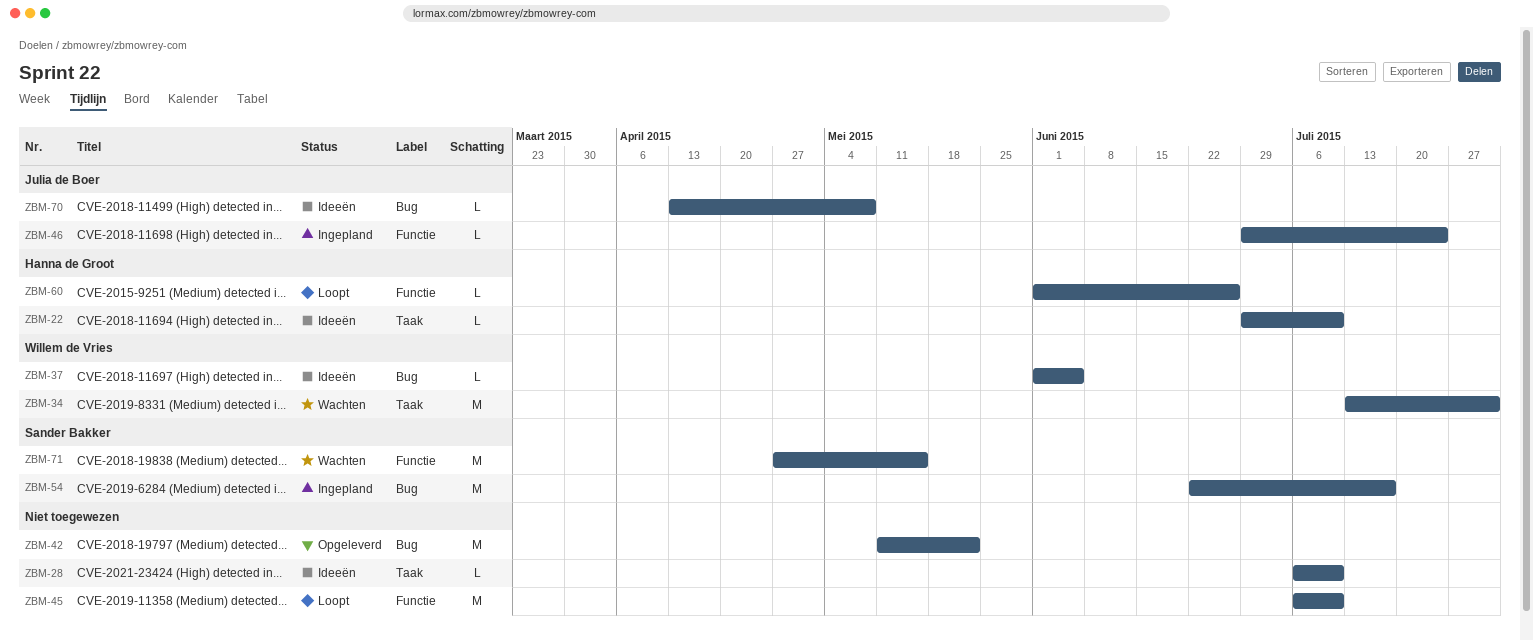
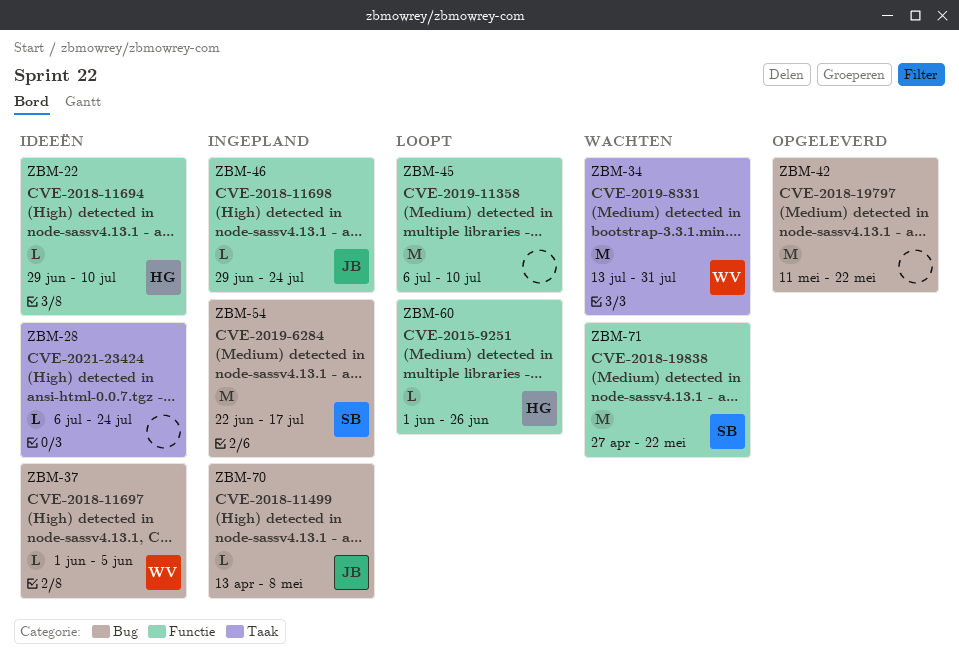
ZBM-22, label: Taak -> Functie
ZBM-28, due: Jul 10 -> Jul 24
ZBM-70, status: Ideeën -> Ingepland
ZBM-71, due: May 15 -> May 22

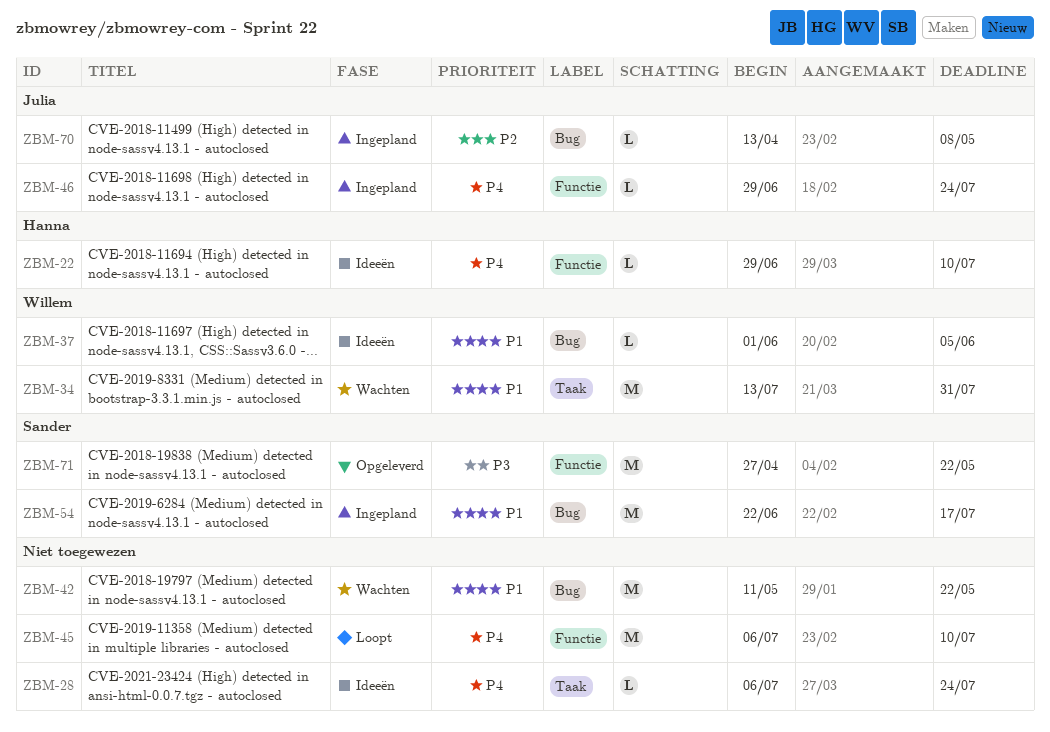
ZBM-42, status: Opgeleverd -> Wachten
ZBM-60: present -> none
ZBM-71, status: Wachten -> Opgeleverd

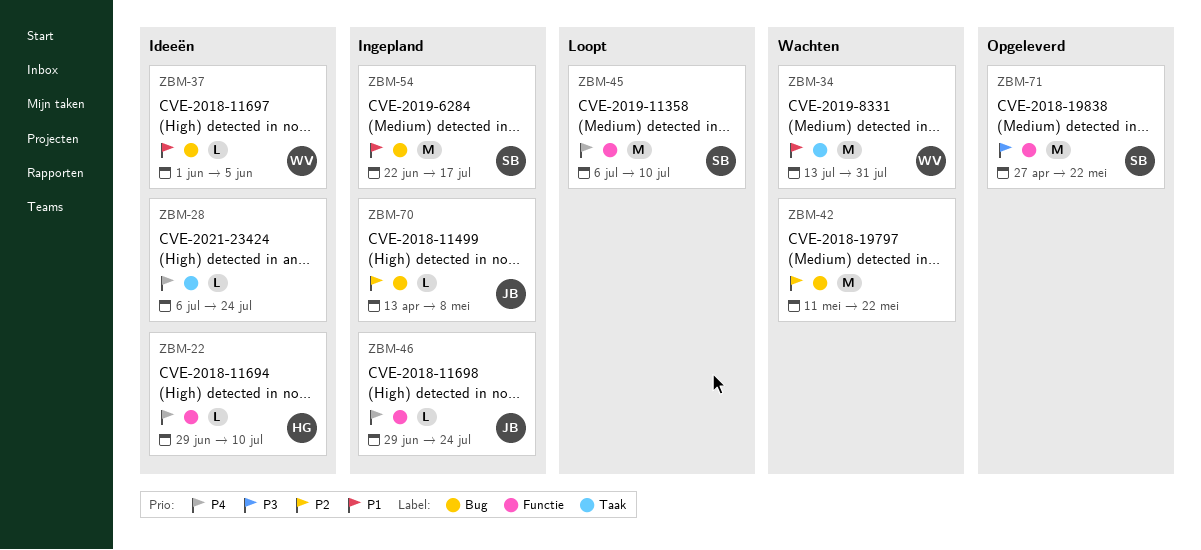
ZBM-42, priority: P1 -> P2
ZBM-45, owner: none -> Sander

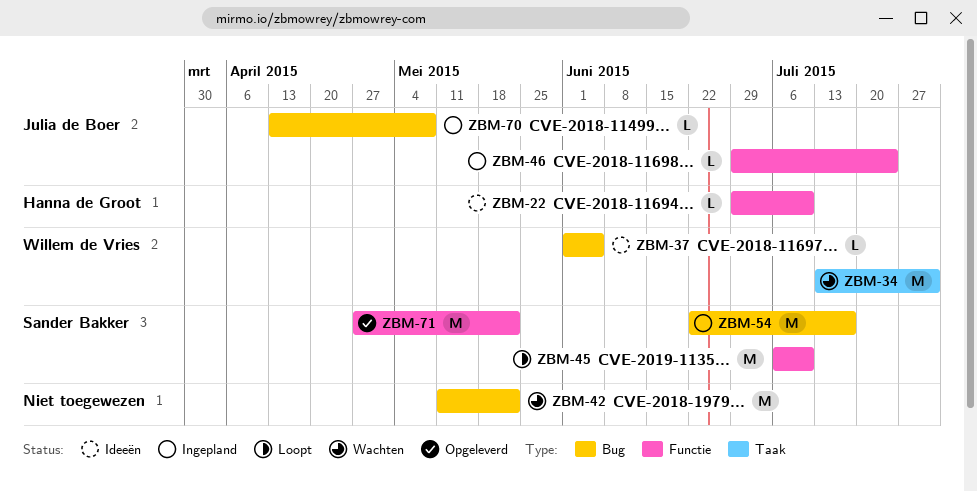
ZBM-28: present -> none

